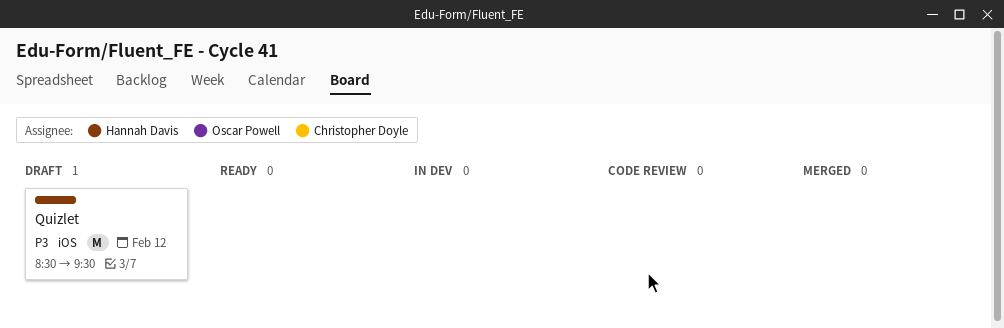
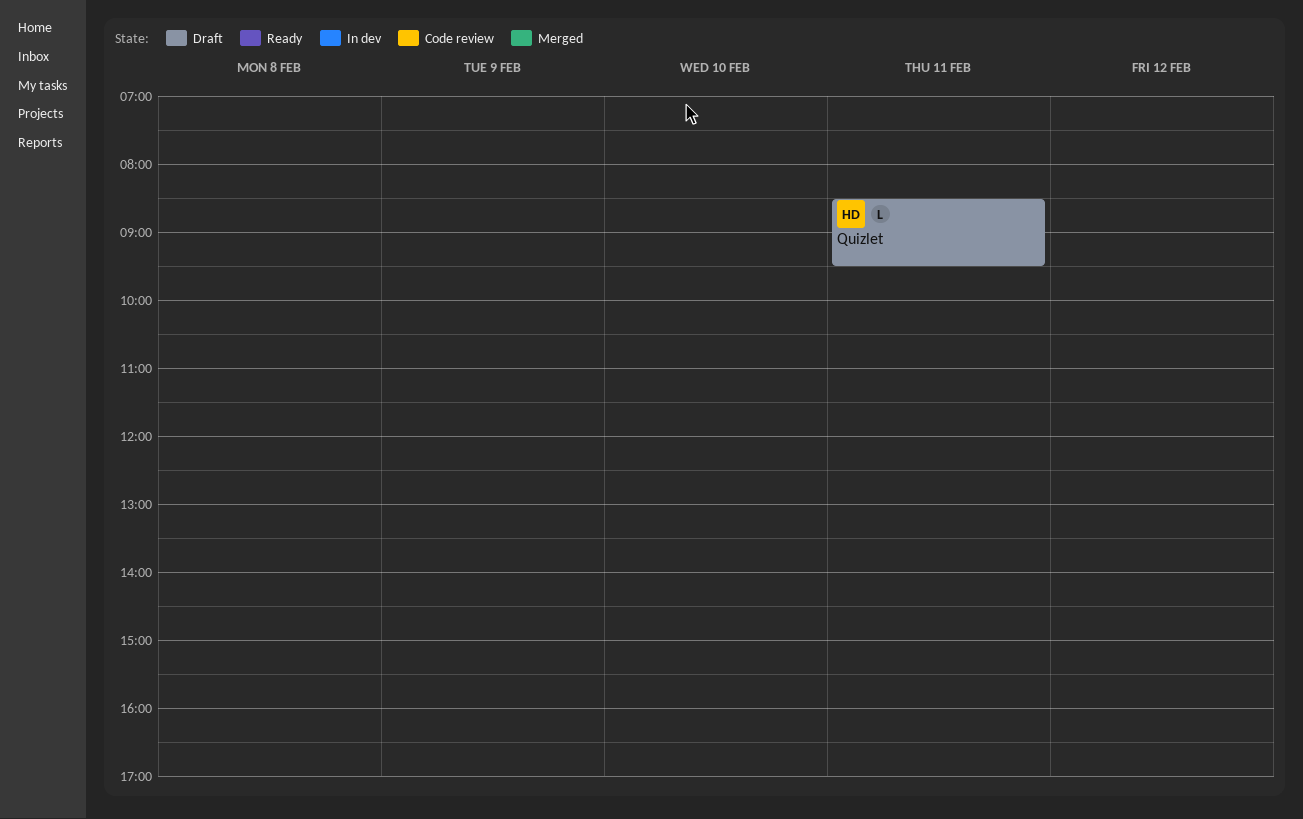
Quizlet, estimate: M -> L
Quizlet, day: Feb 12 -> Feb 11

